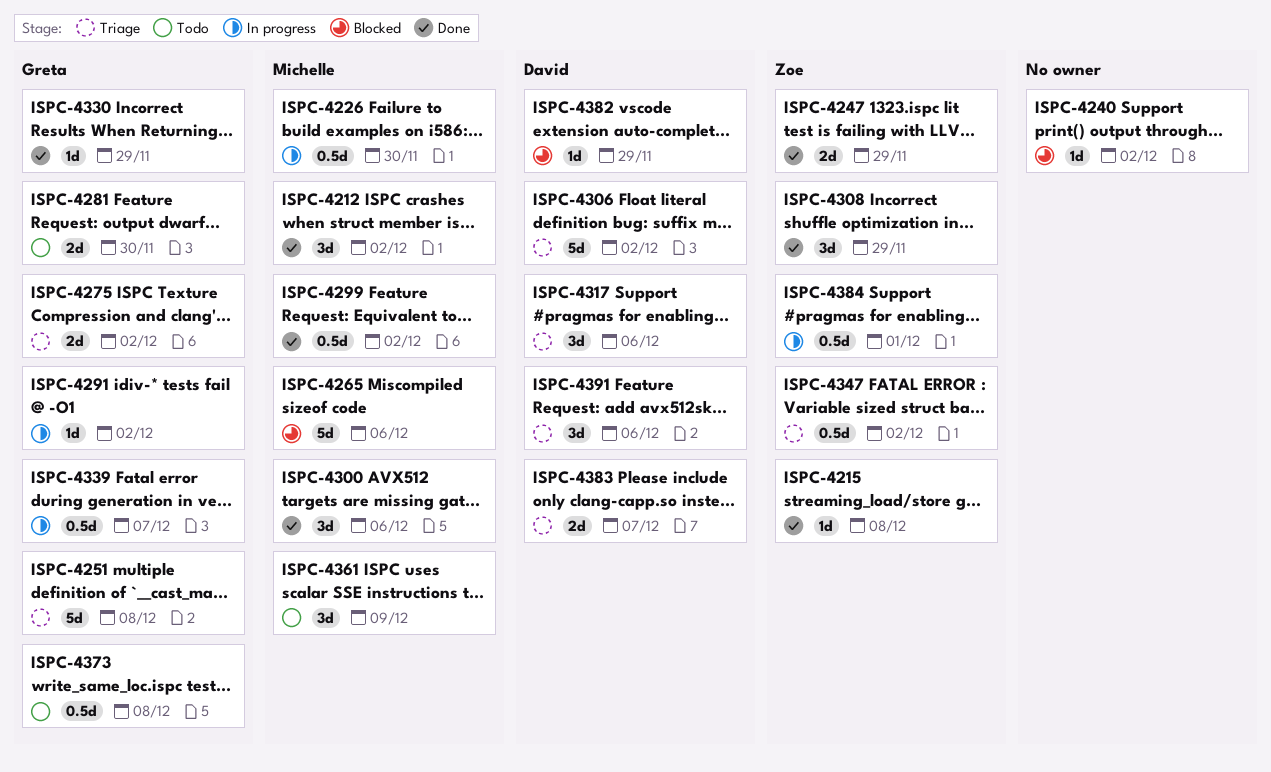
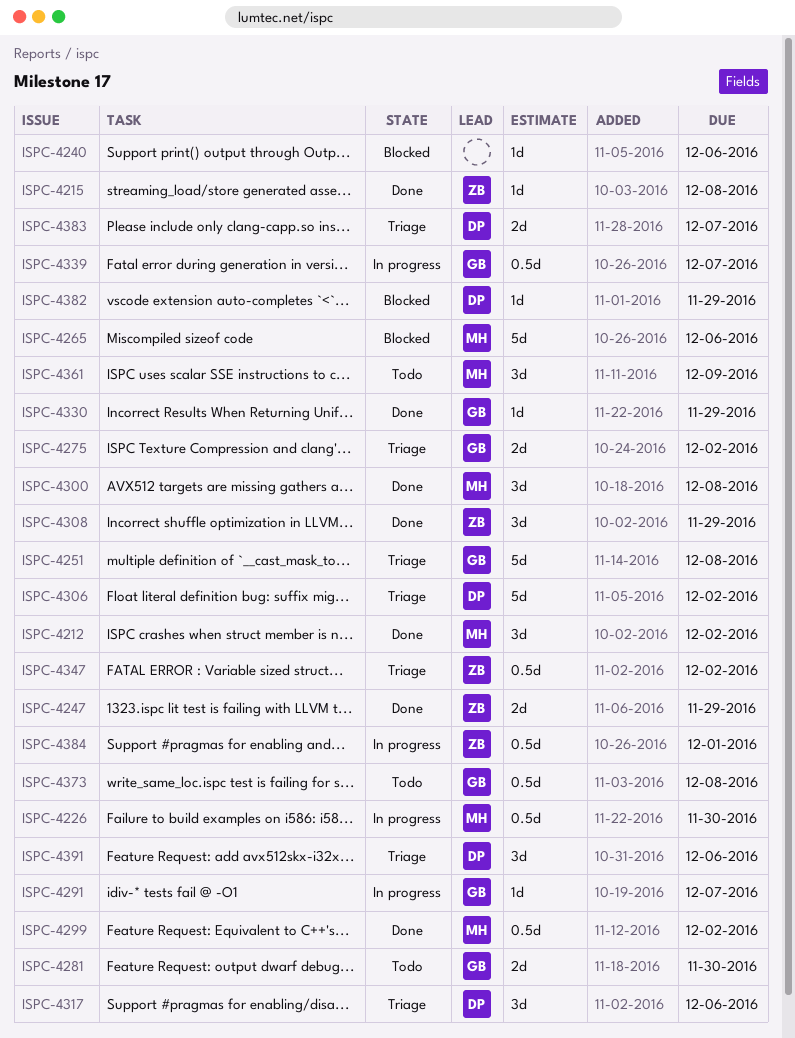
ISPC-4240, due: Dec 2 -> Dec 6
ISPC-4291, due: Dec 2 -> Dec 7
ISPC-4300, due: Dec 6 -> Dec 8

